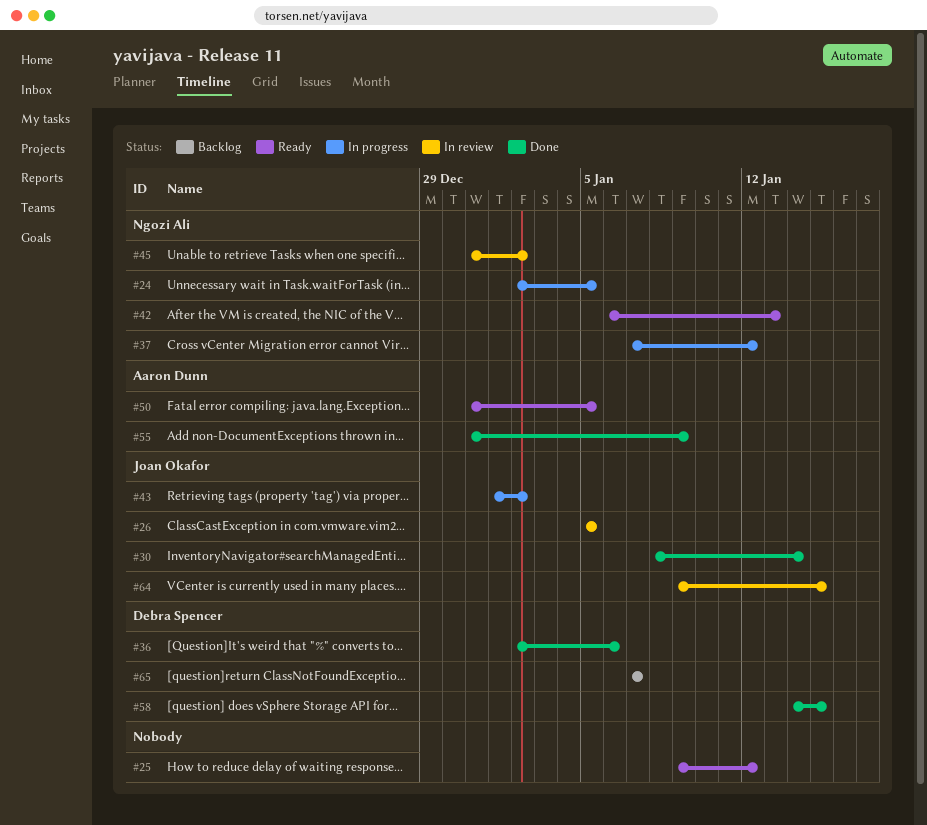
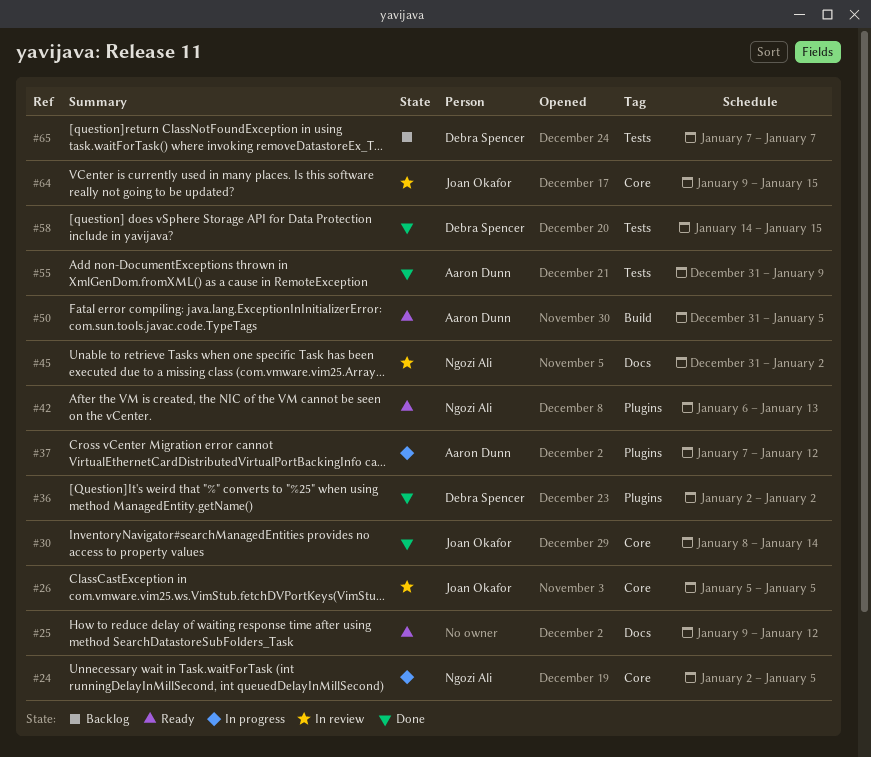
#36, due: Jan 6 -> Jan 2
#37, owner: Ngozi Ali -> Aaron Dunn
#43: present -> none

